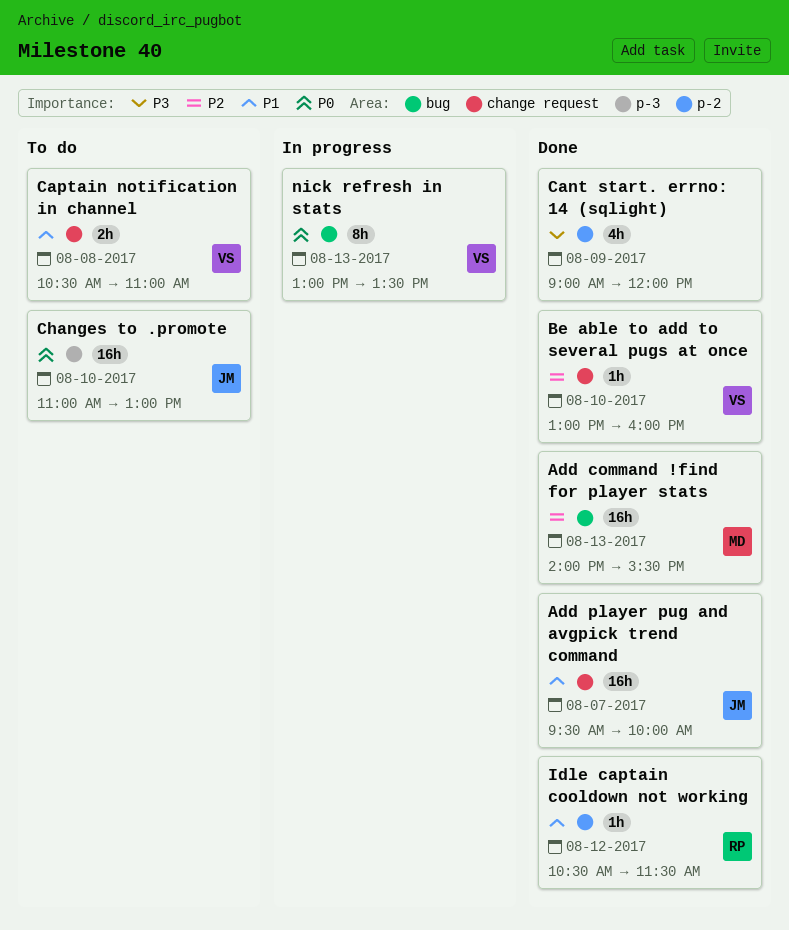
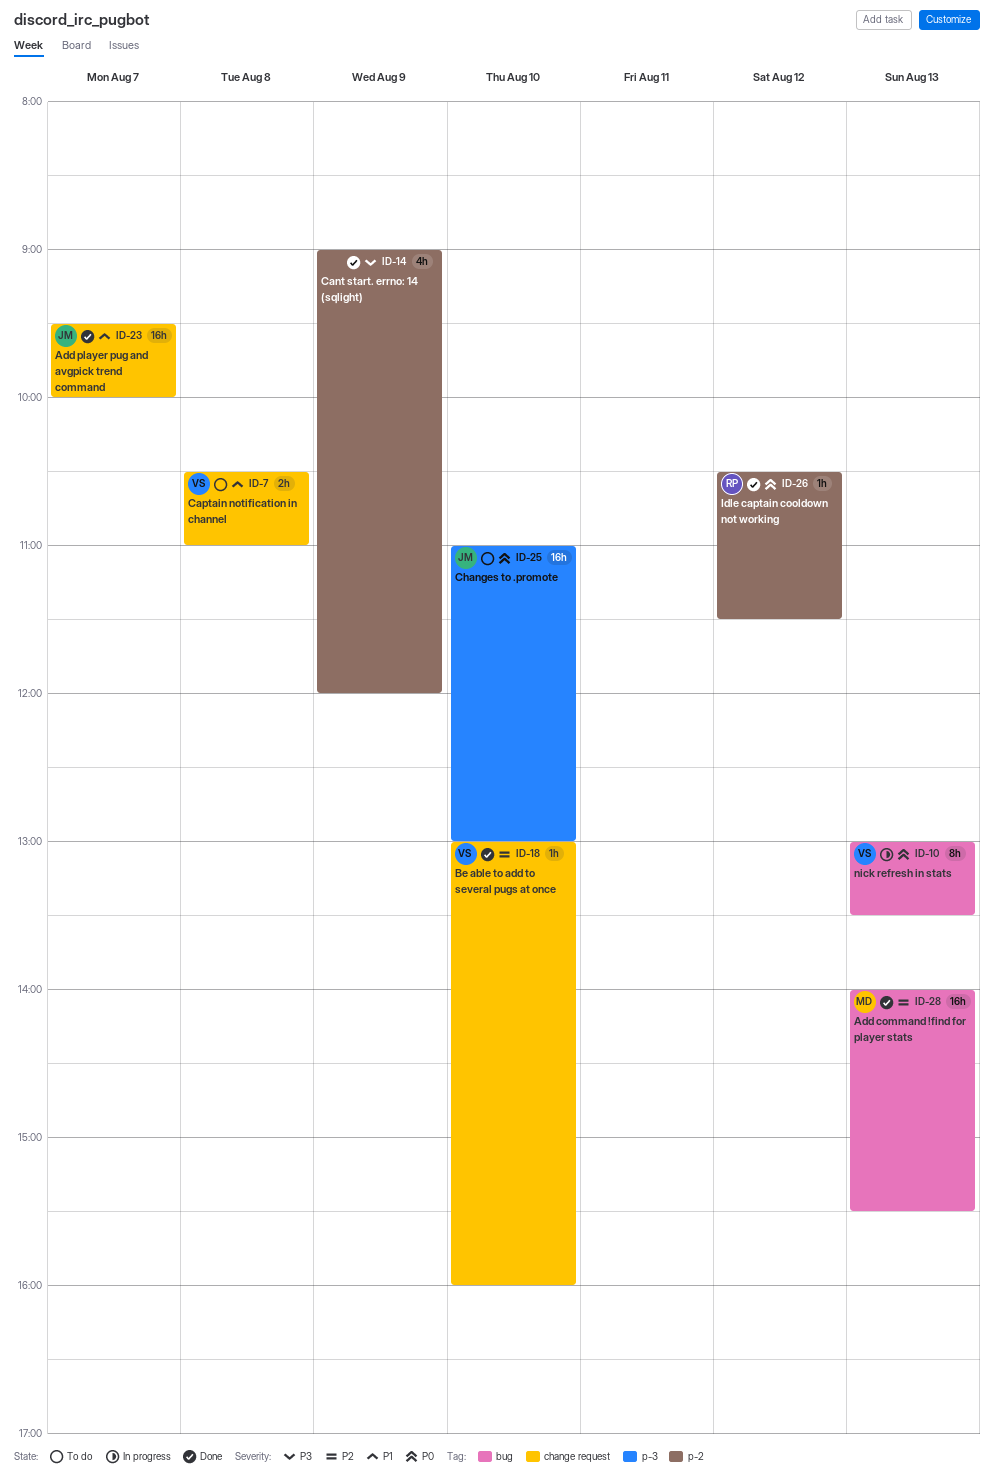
Idle captain cooldown not working, priority: P1 -> P0

